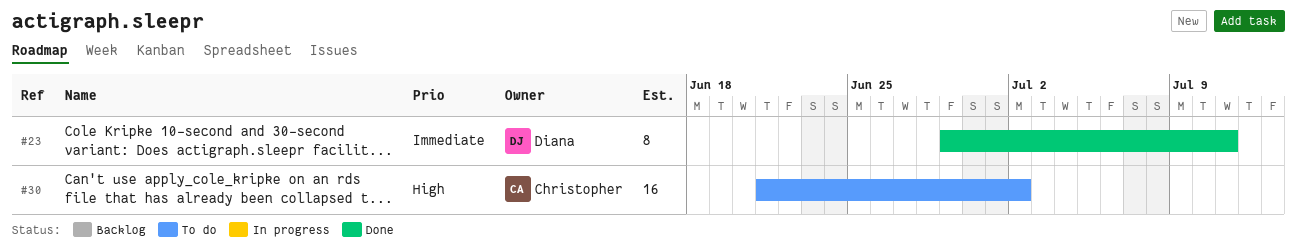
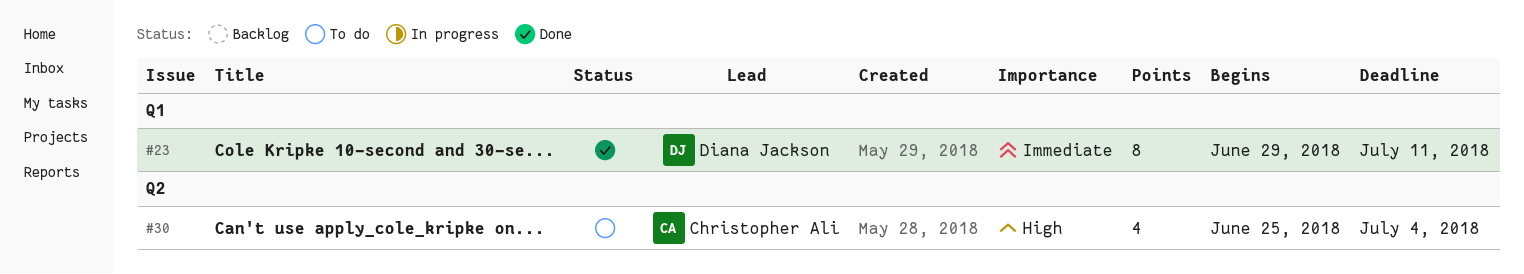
#30, estimate: 16 -> 4
#30, start: Jun 21 -> Jun 25
#30, due: Jul 2 -> Jul 4

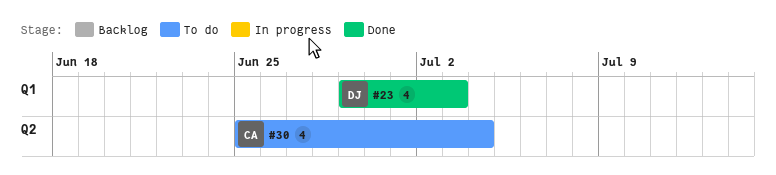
#23, estimate: 8 -> 4
#23, due: Jul 11 -> Jul 3

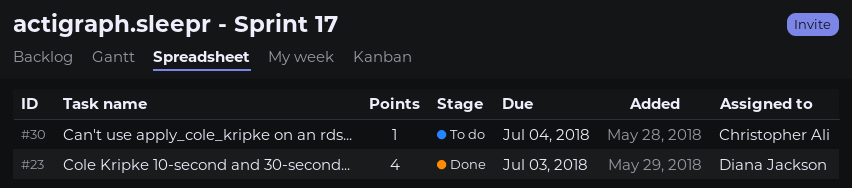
#30, estimate: 4 -> 1

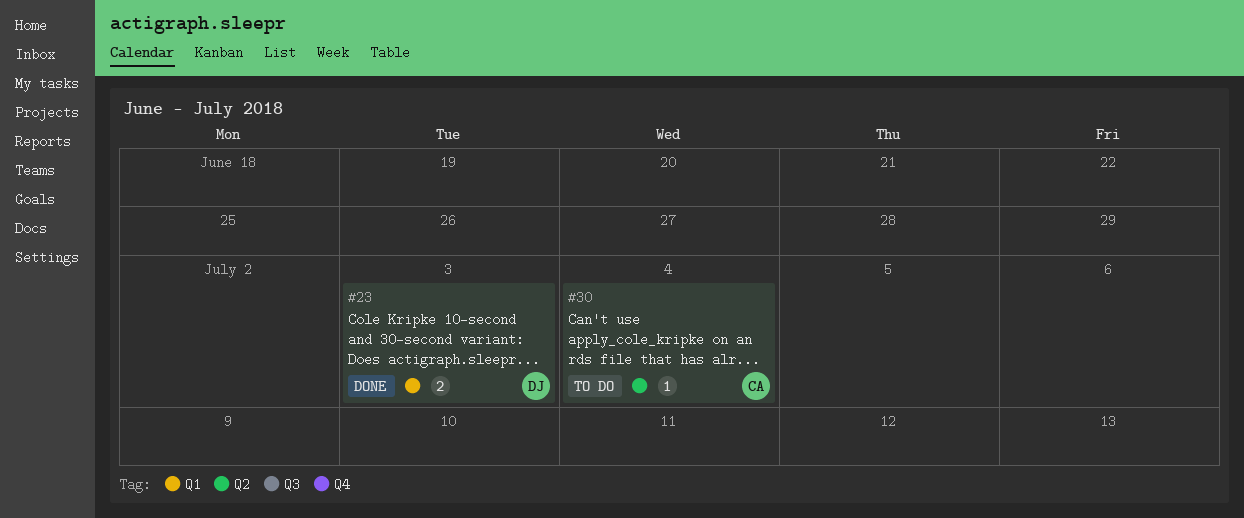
#23, estimate: 4 -> 2

